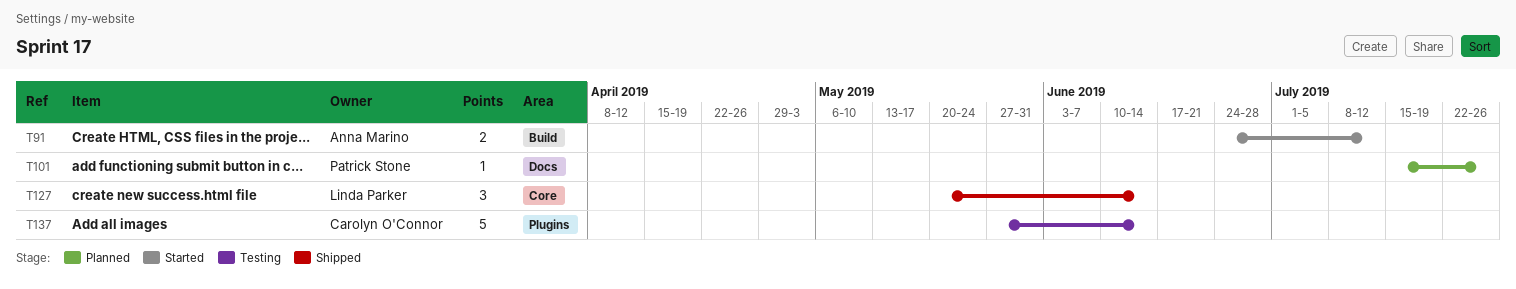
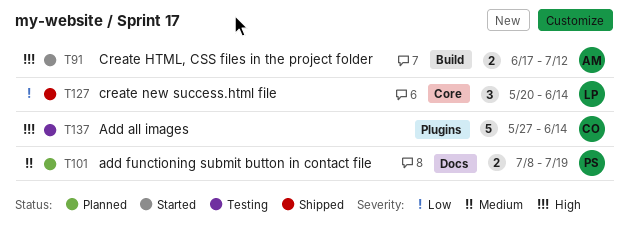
T91, start: Jun 24 -> Jun 17
T101, estimate: 1 -> 2
T101, start: Jul 15 -> Jul 8
T101, due: Jul 26 -> Jul 19

